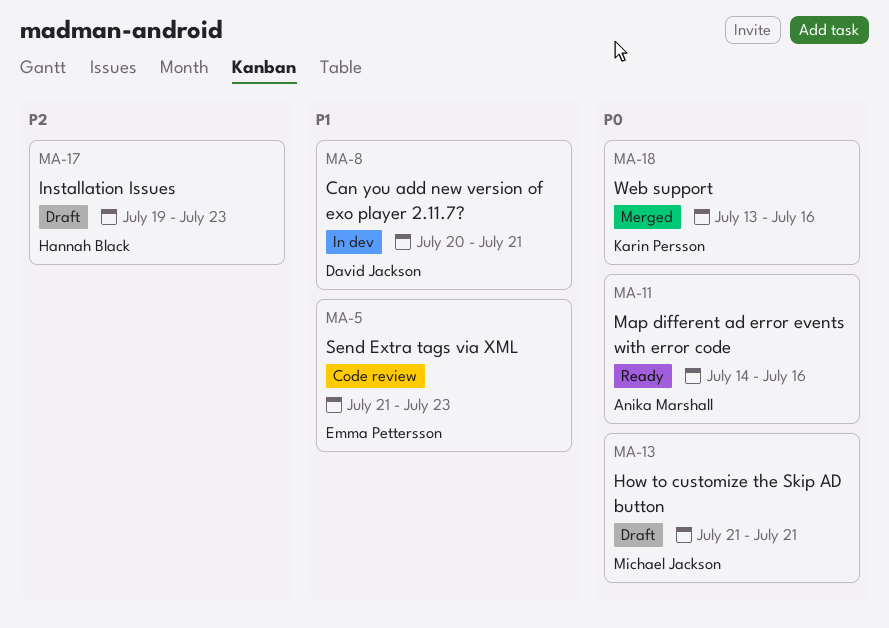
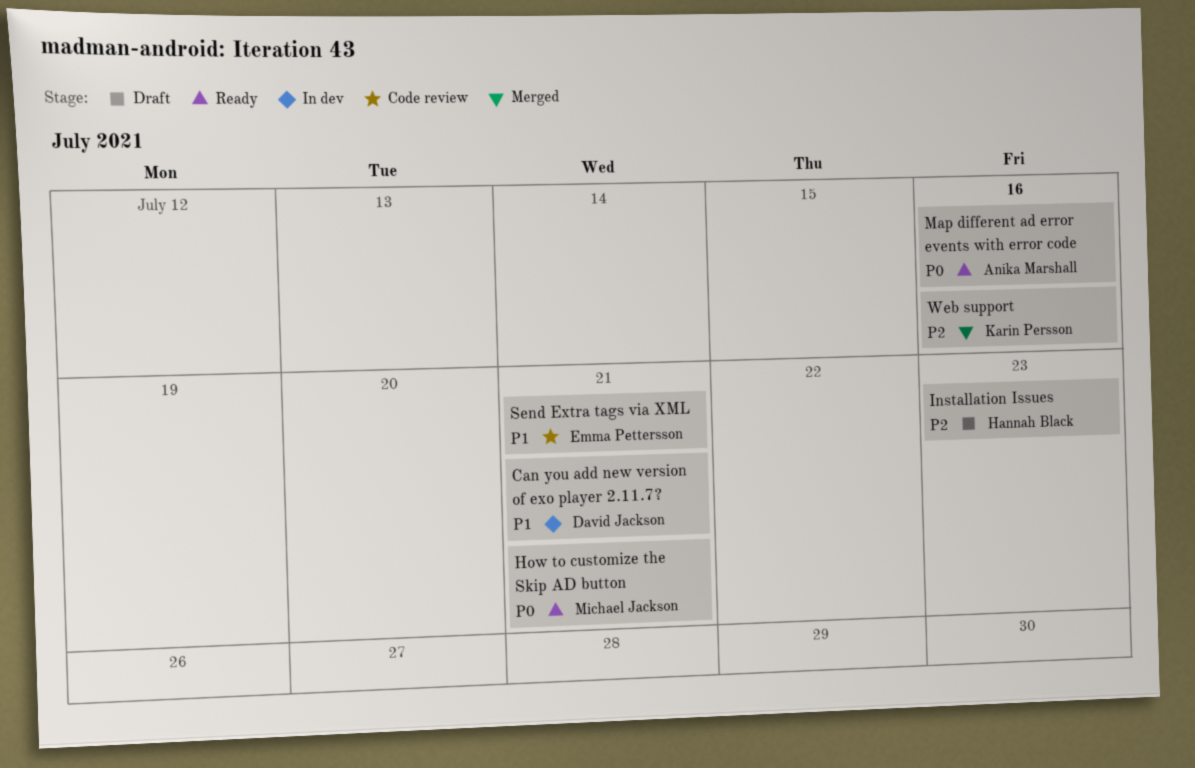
How to customize the Skip AD button, status: Draft -> Ready
Send Extra tags via XML, due: Jul 23 -> Jul 21
Web support, priority: P0 -> P2

